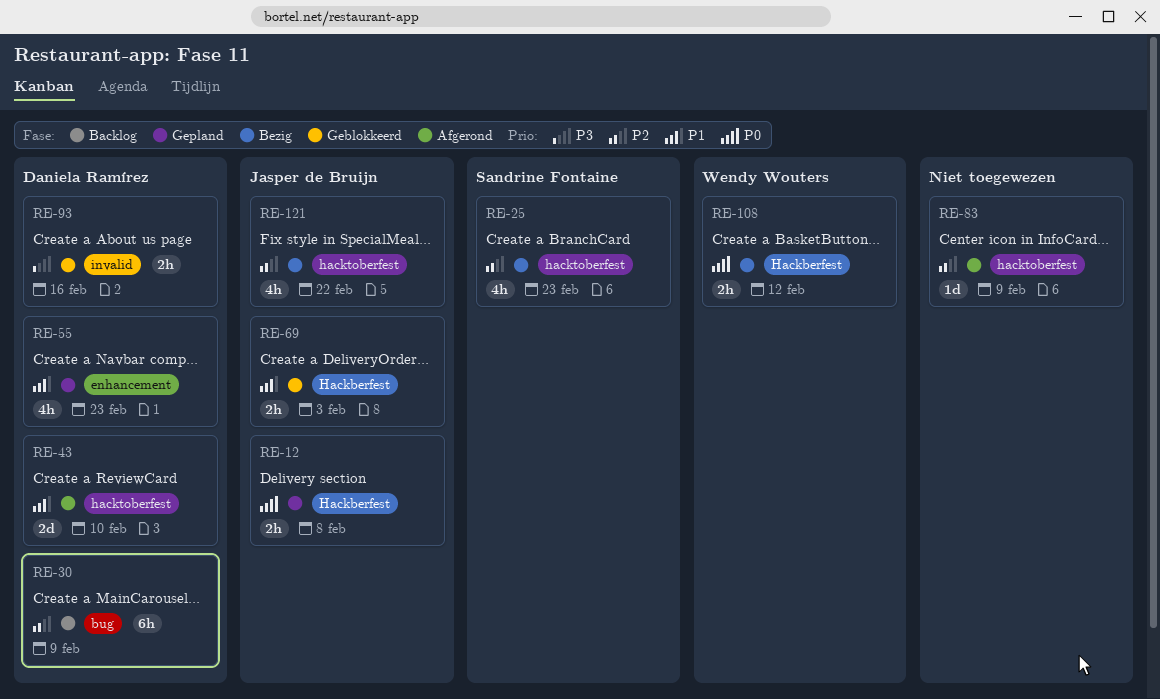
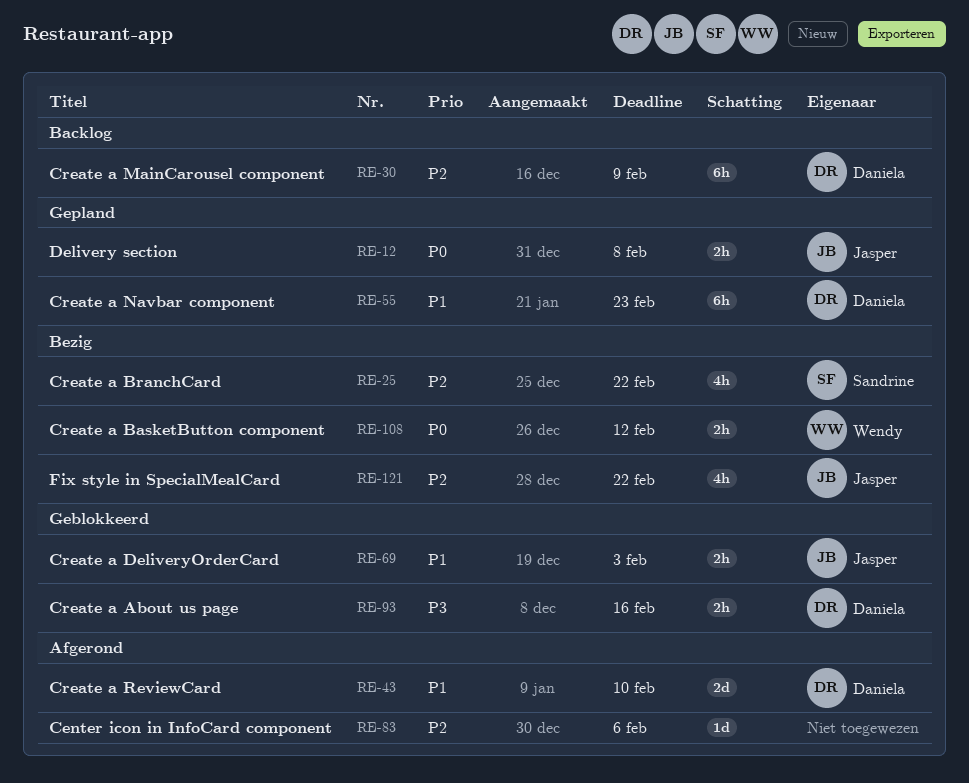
RE-25, due: Feb 23 -> Feb 22
RE-55, estimate: 4h -> 6h
RE-83, due: Feb 9 -> Feb 6

